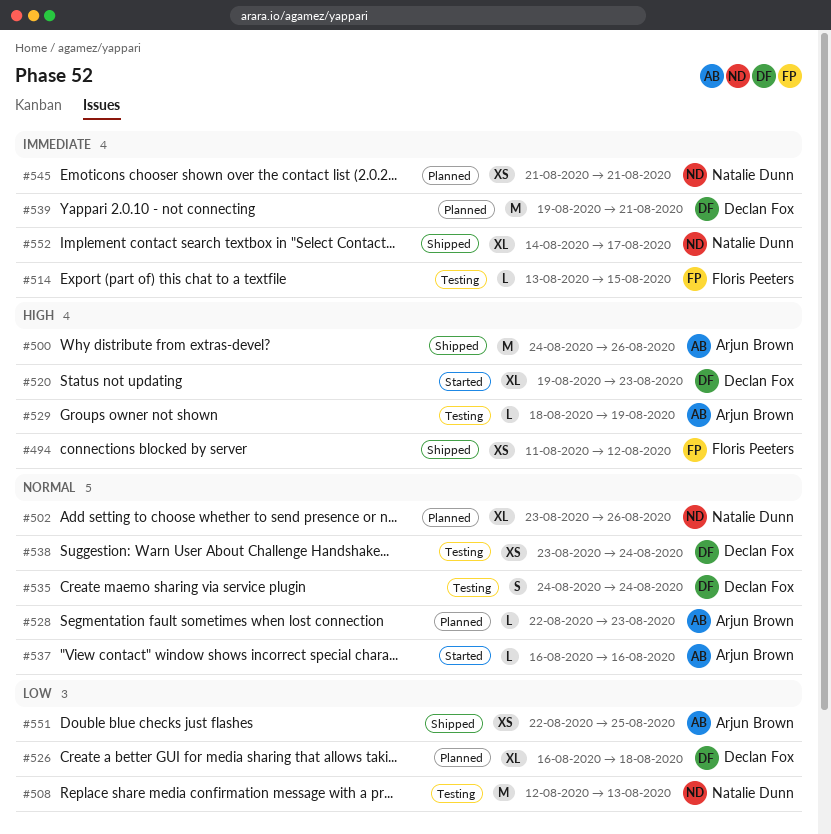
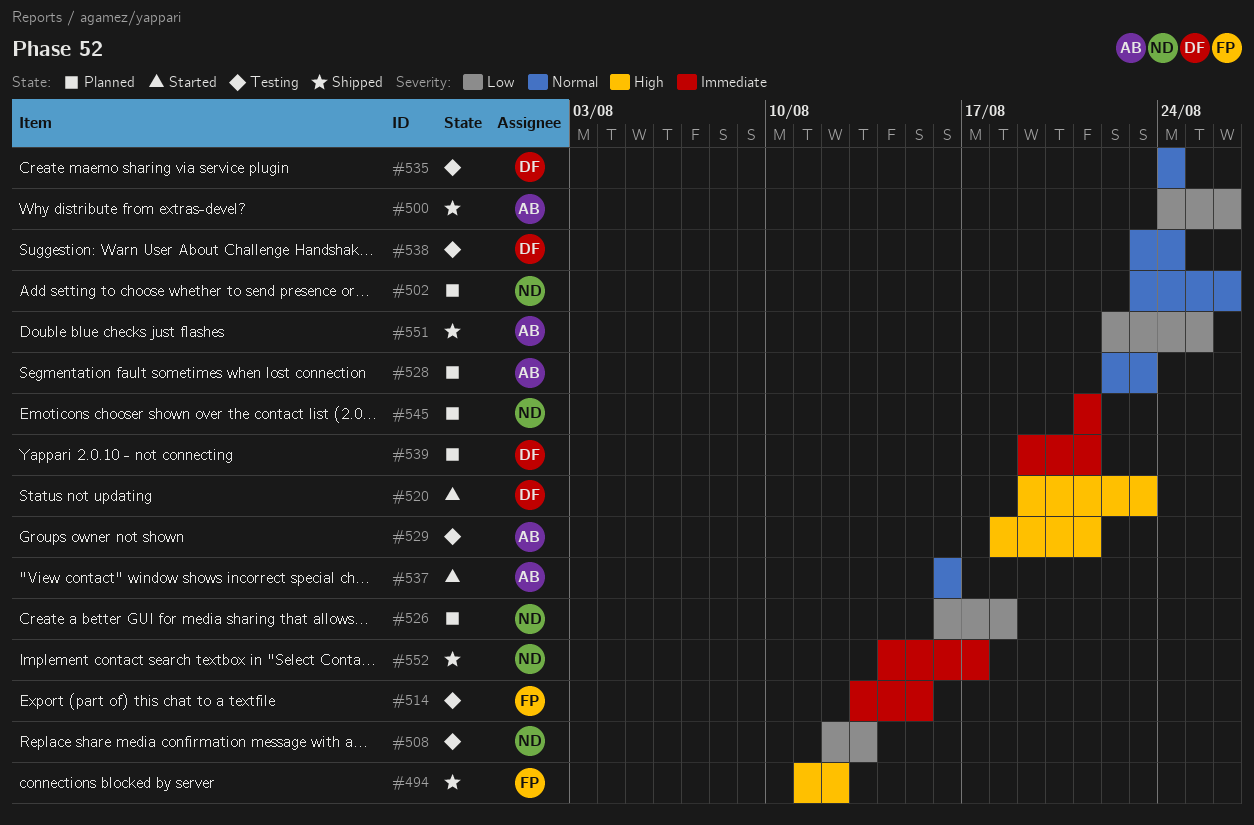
#500, priority: High -> Low
#526, owner: Declan Fox -> Natalie Dunn
#529, due: Aug 19 -> Aug 21

